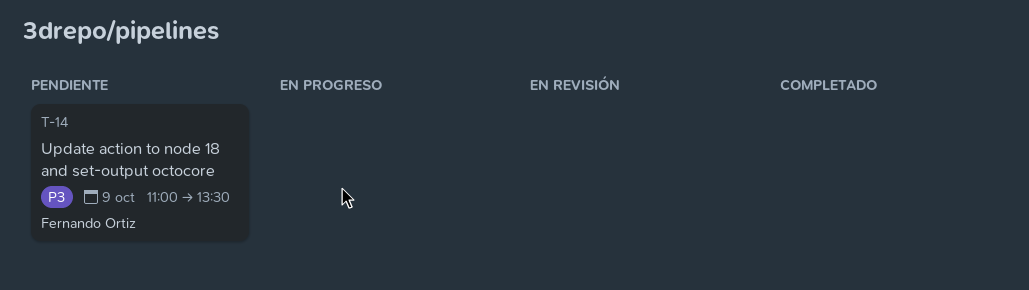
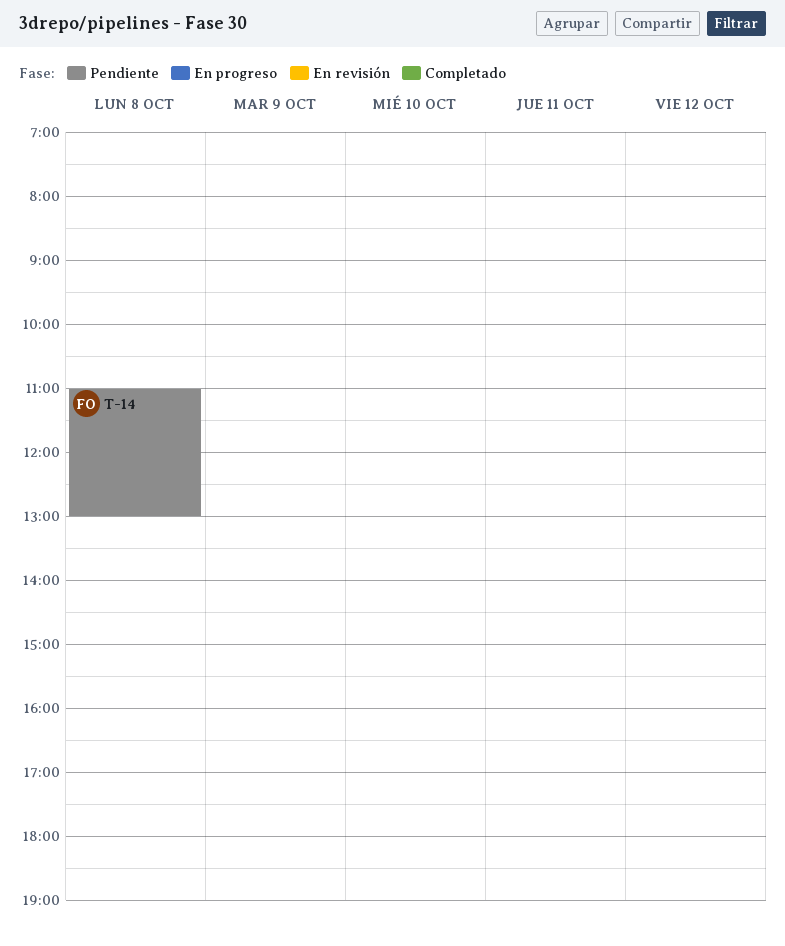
T-14, day: Oct 9 -> Oct 8
T-14, ends: 13:30 -> 13:00

